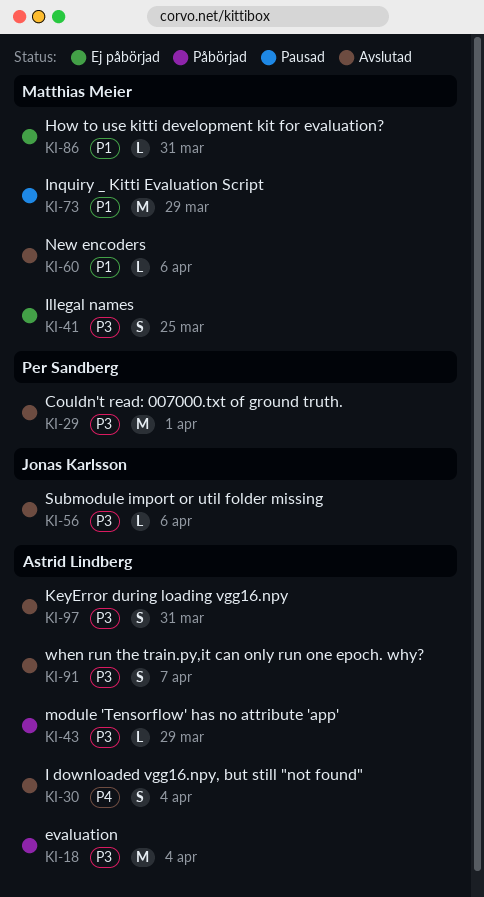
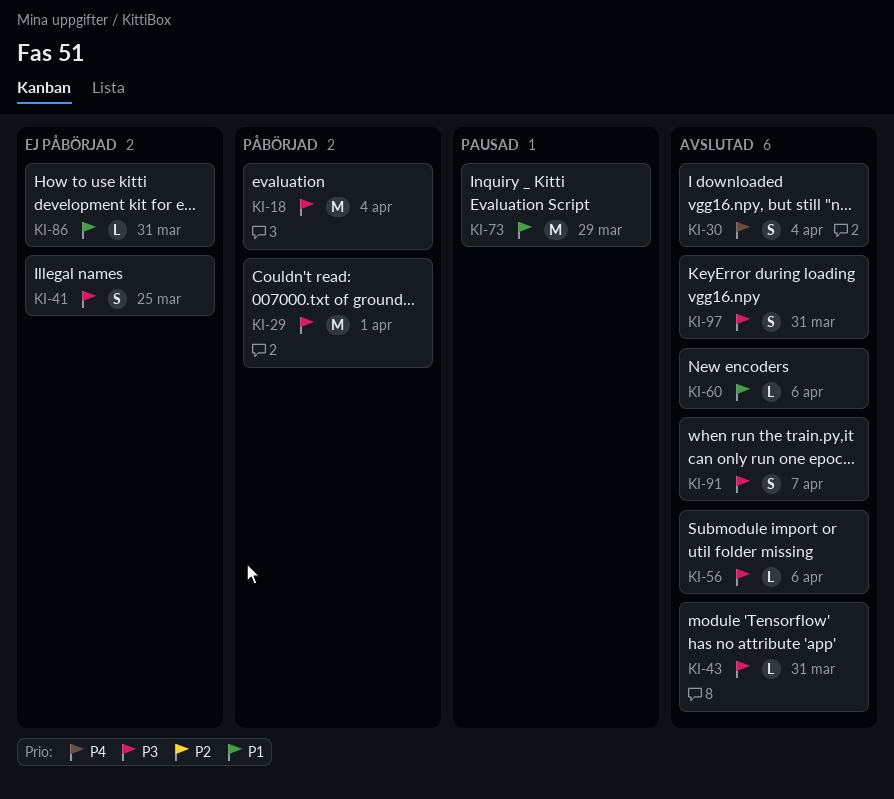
KI-29, status: Avslutad -> Påbörjad
KI-43, status: Påbörjad -> Avslutad
KI-43, due: Mar 29 -> Mar 31

